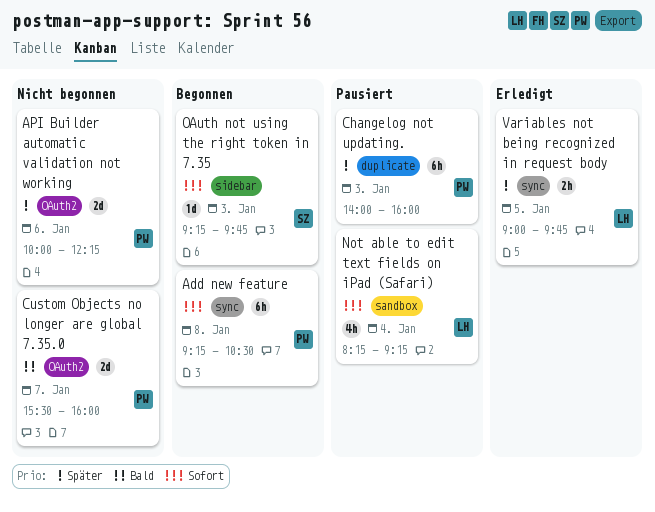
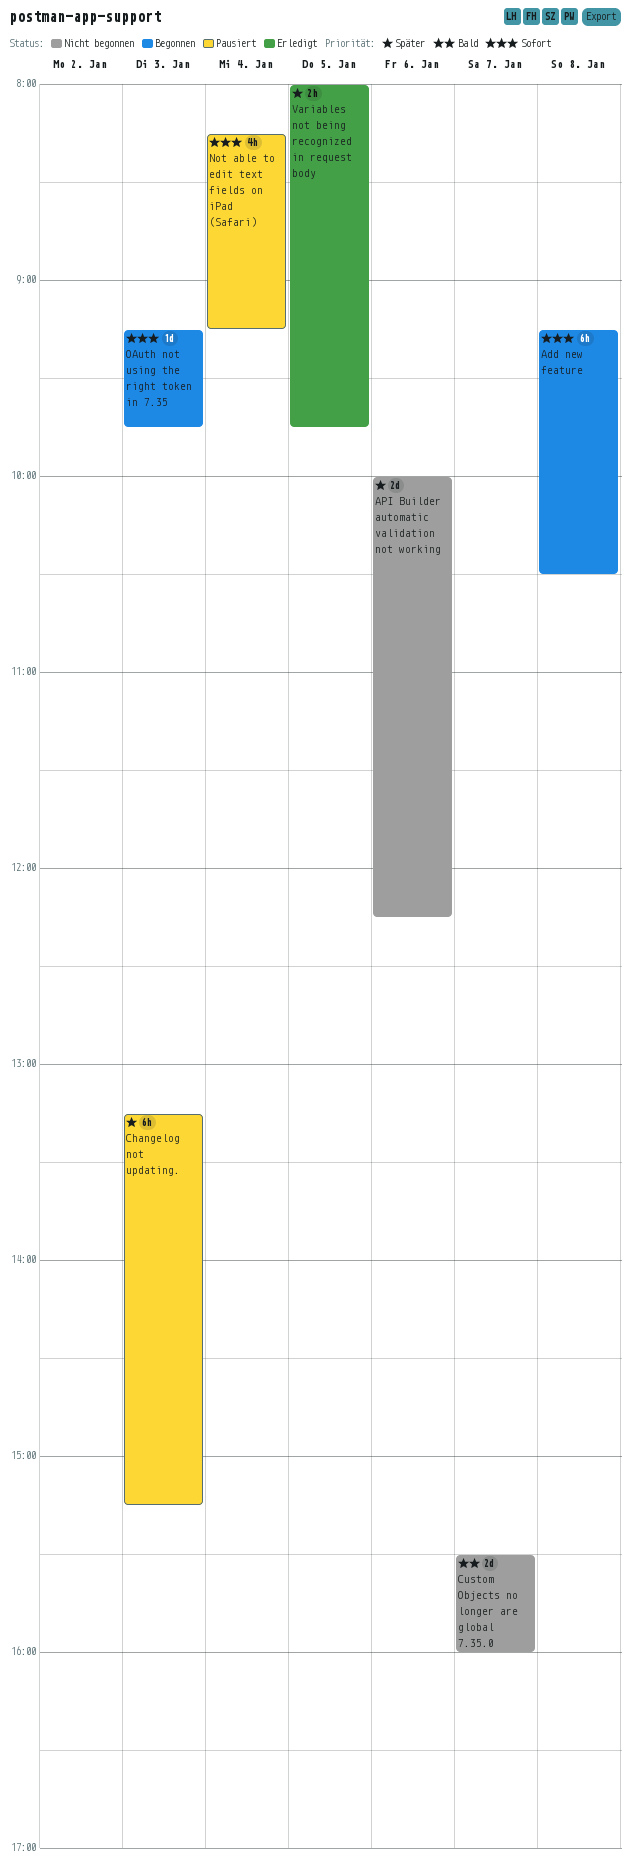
Changelog not updating., begins: 14:00 -> 13:15
Changelog not updating., ends: 16:00 -> 15:15
Variables not being recognized in request body, begins: 09:00 -> 08:00

